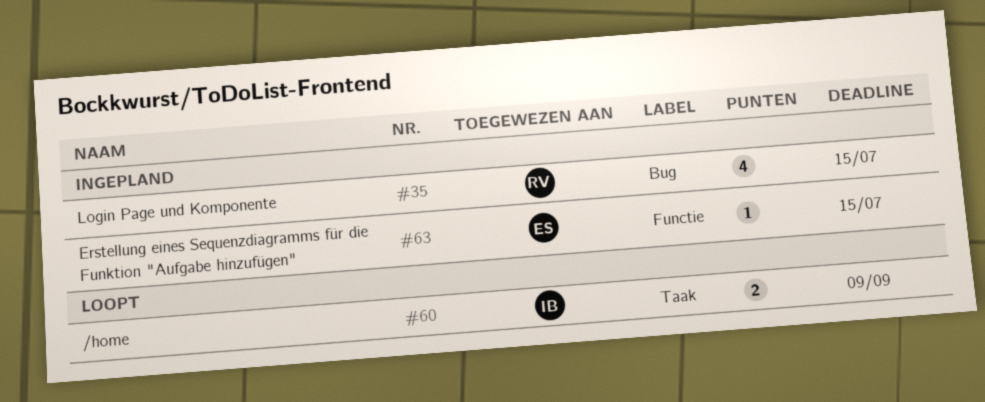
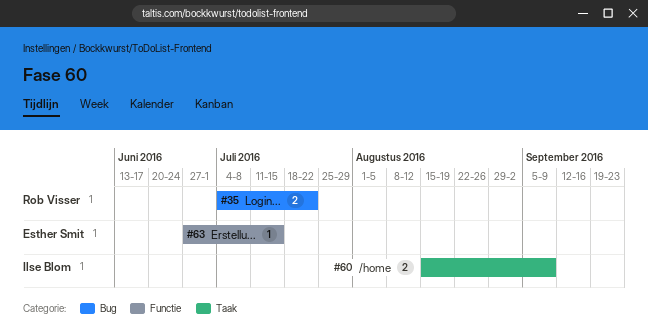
#35, estimate: 4 -> 2
#35, due: Jul 15 -> Jul 22

